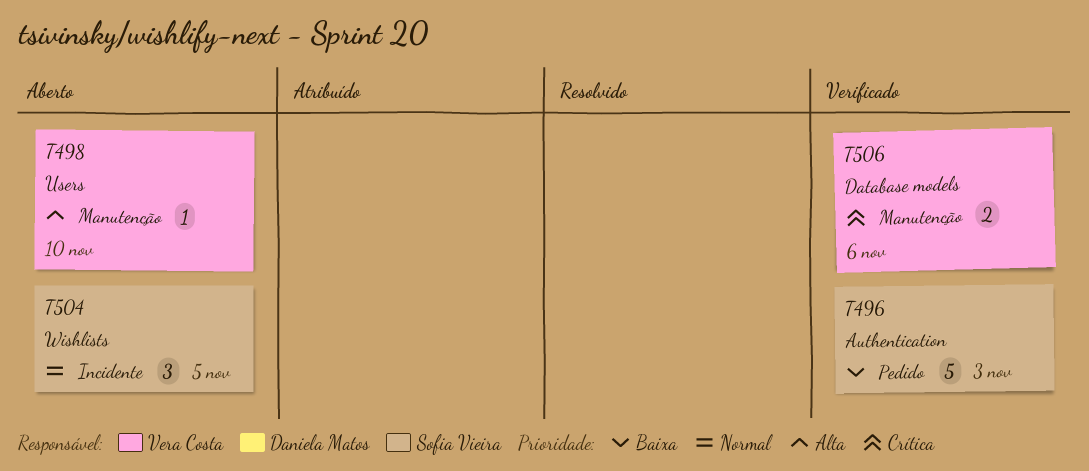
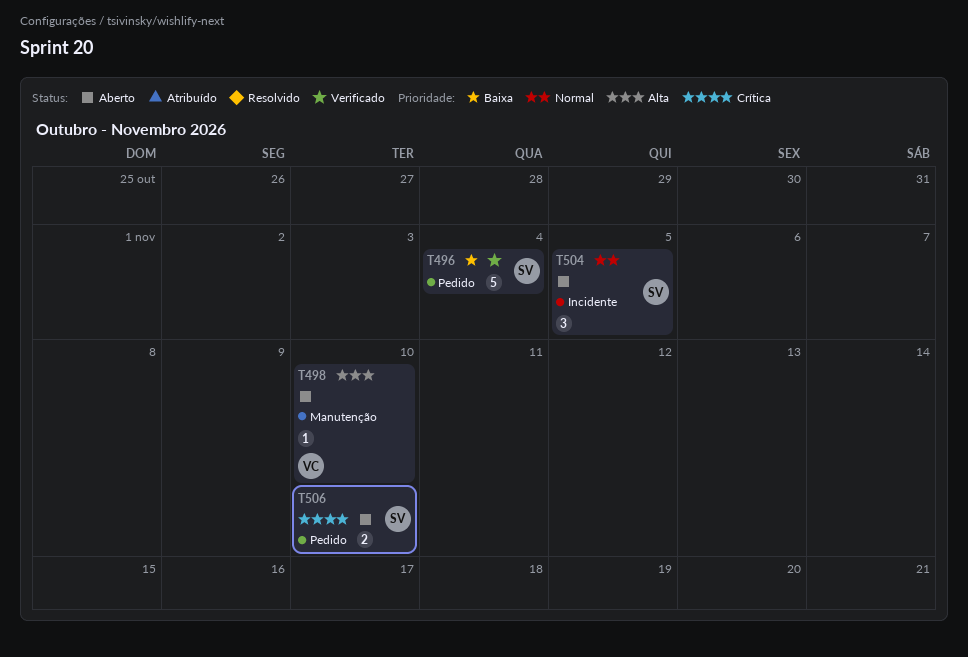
T496, due: Nov 3 -> Nov 4
T506, status: Verificado -> Aberto
T506, owner: Vera Costa -> Sofia Vieira
T506, label: Manutenção -> Pedido
T506, due: Nov 6 -> Nov 10

